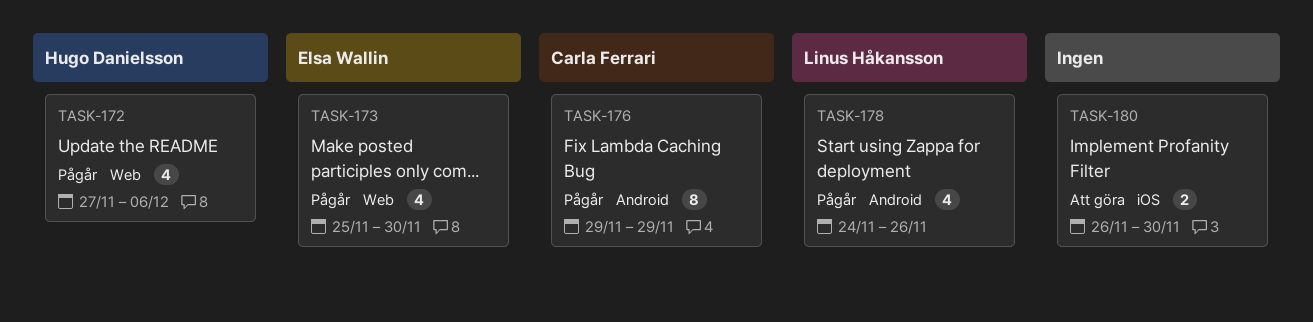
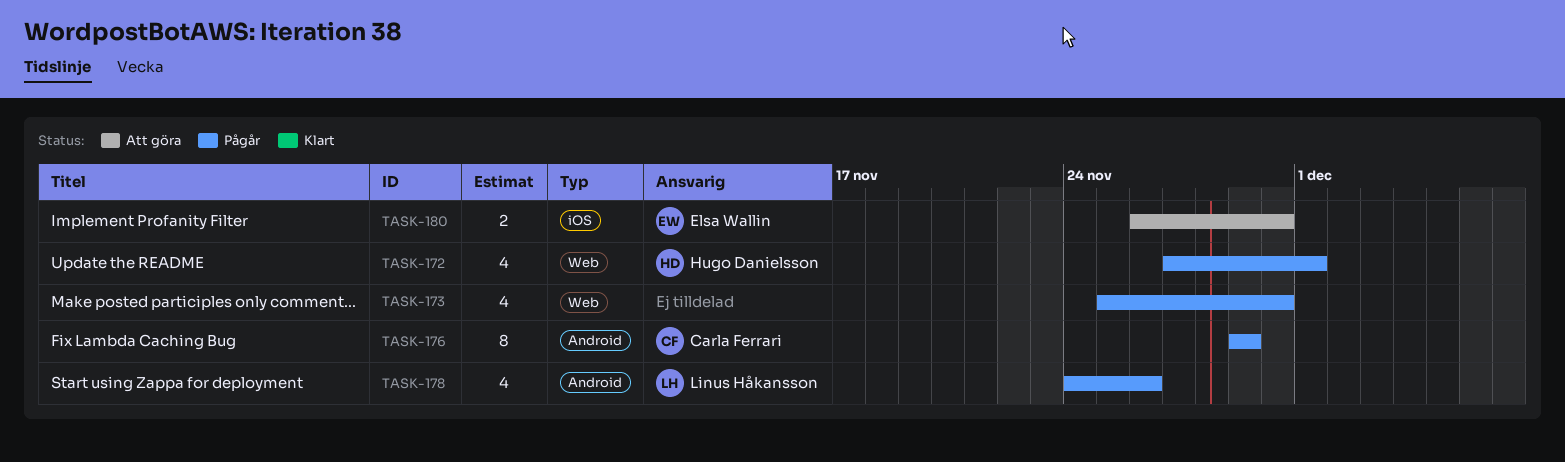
TASK-172, due: Dec 6 -> Dec 1
TASK-173, owner: Elsa Wallin -> none
TASK-180, owner: none -> Elsa Wallin

